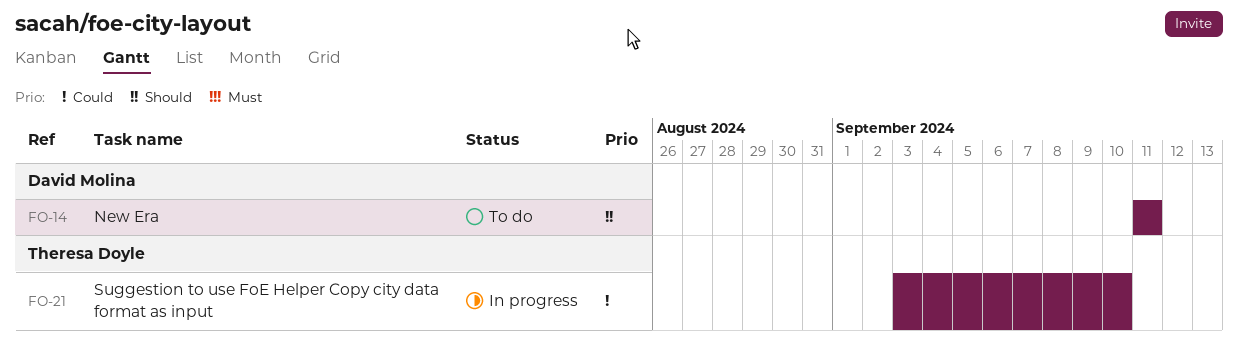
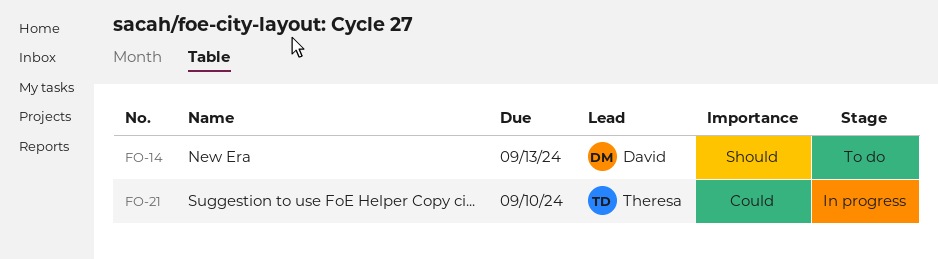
FO-14, due: Sep 11 -> Sep 13

